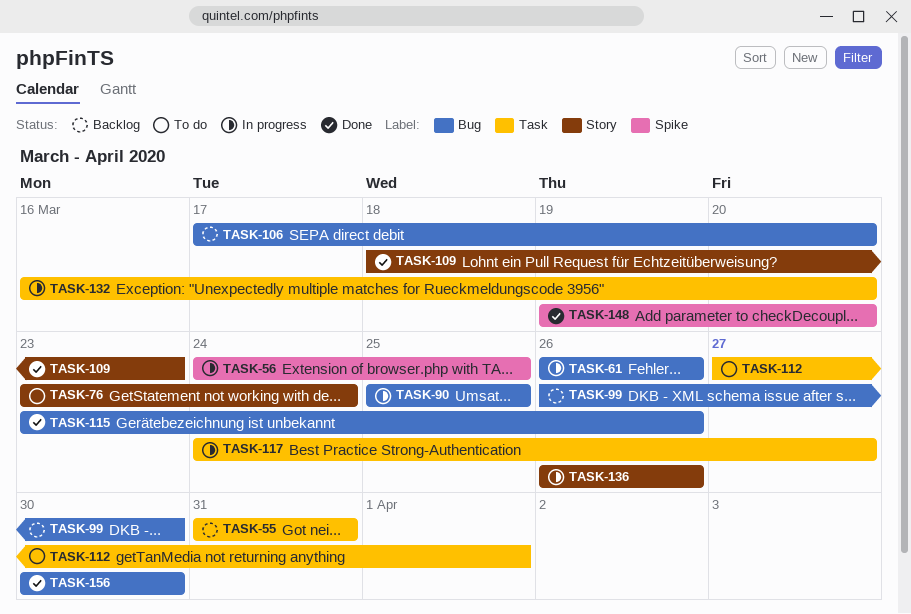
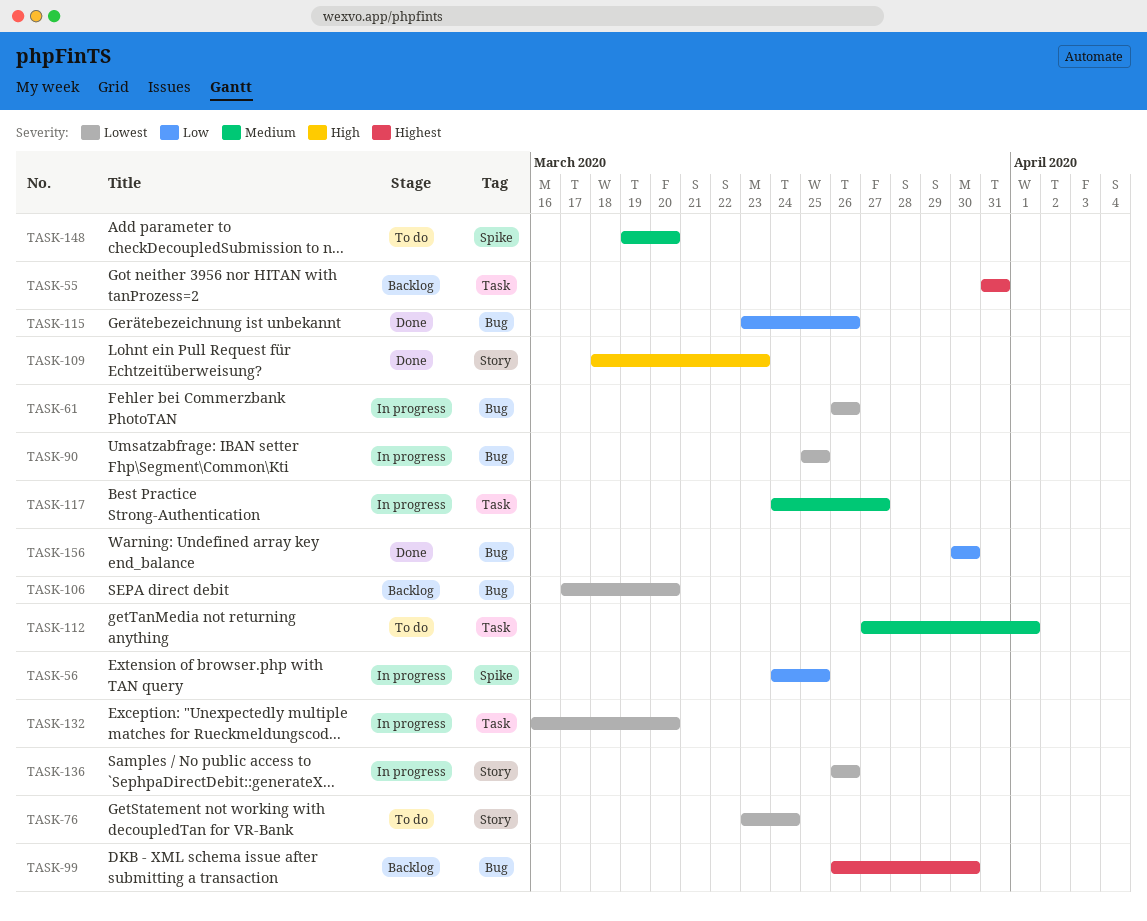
TASK-148, status: Done -> To do

